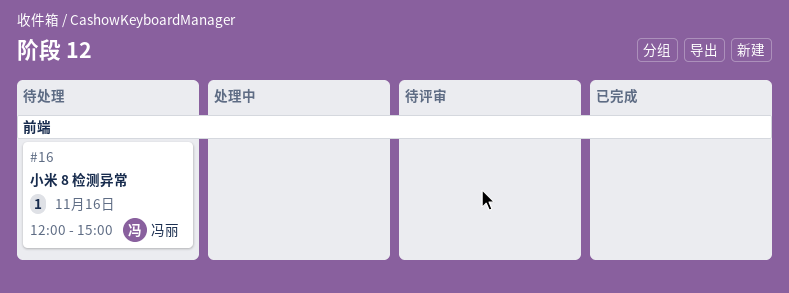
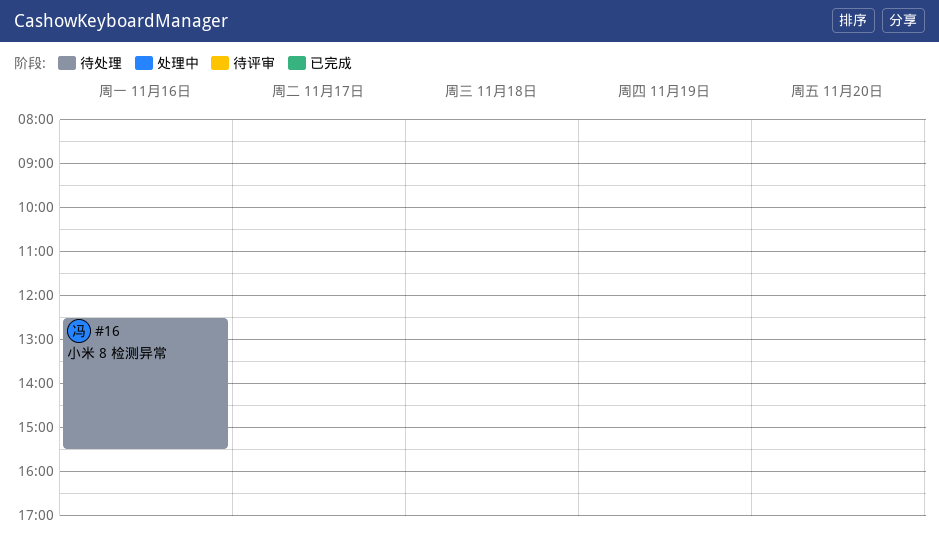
#16, begins: 12:00 -> 12:30
#16, ends: 15:00 -> 15:30

